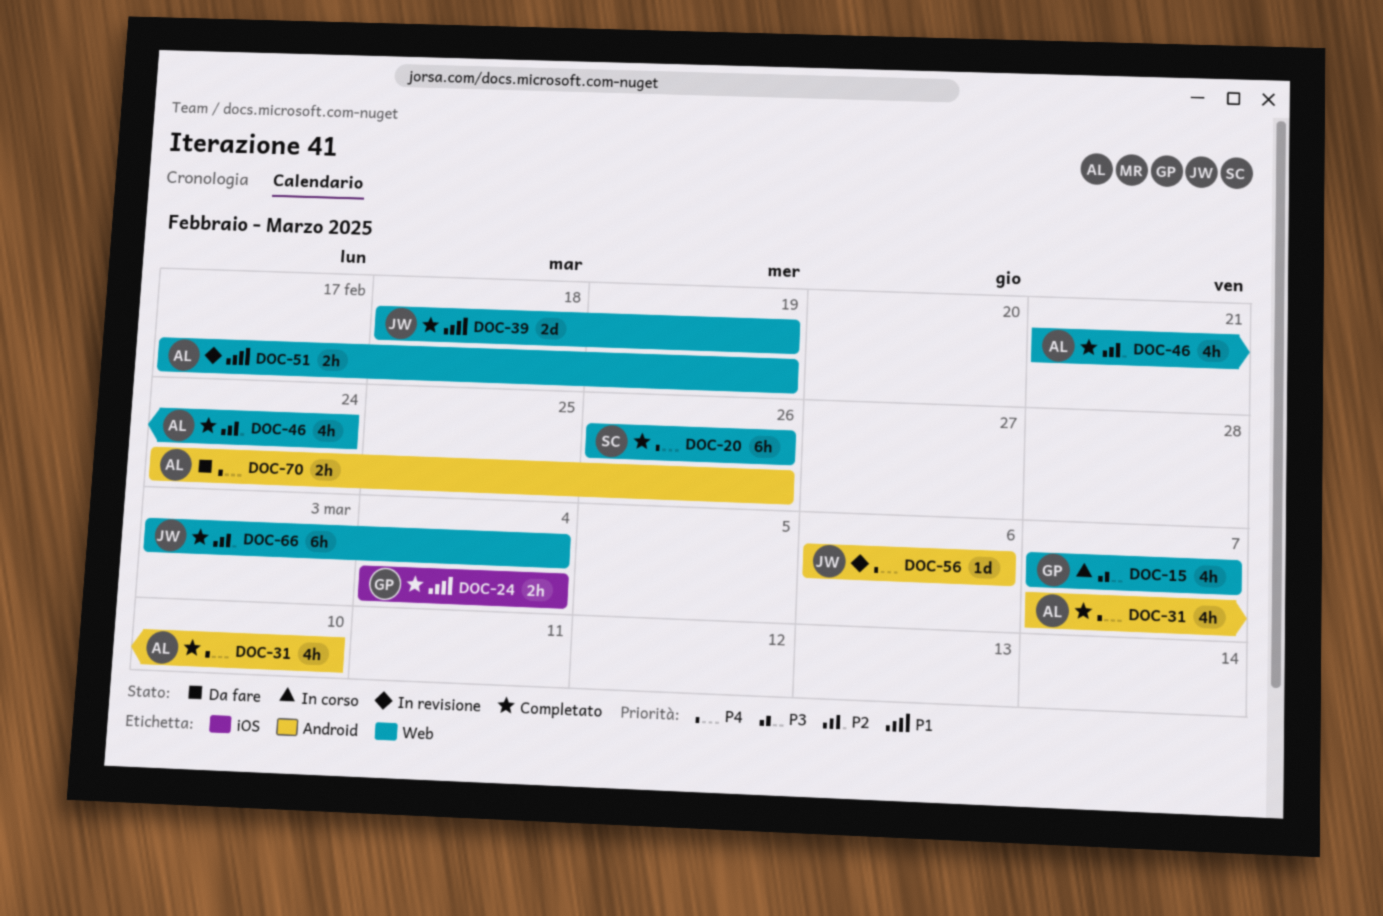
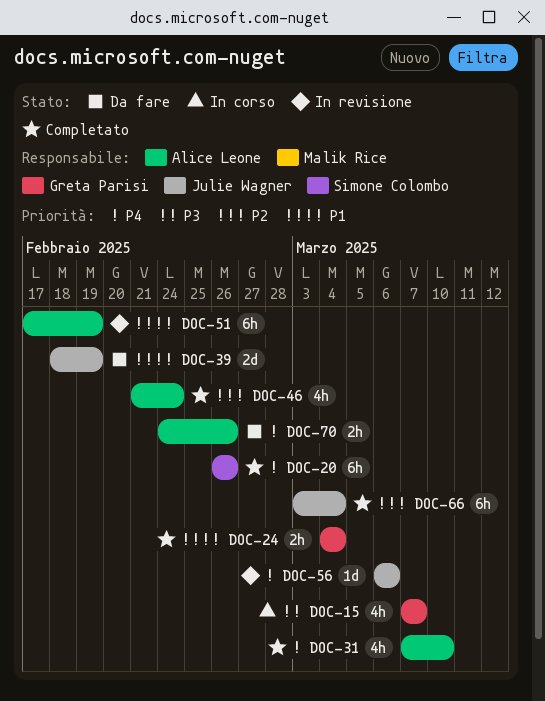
DOC-39, status: Completato -> Da fare
DOC-51, estimate: 2h -> 6h

